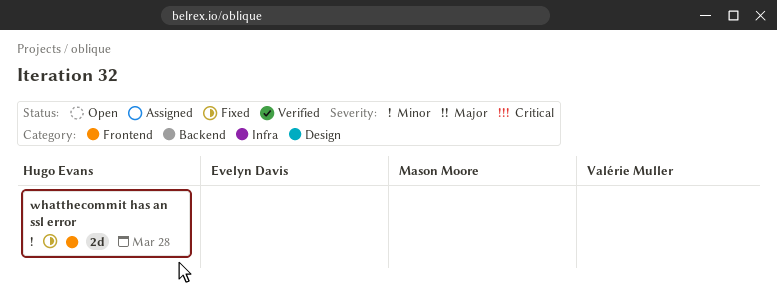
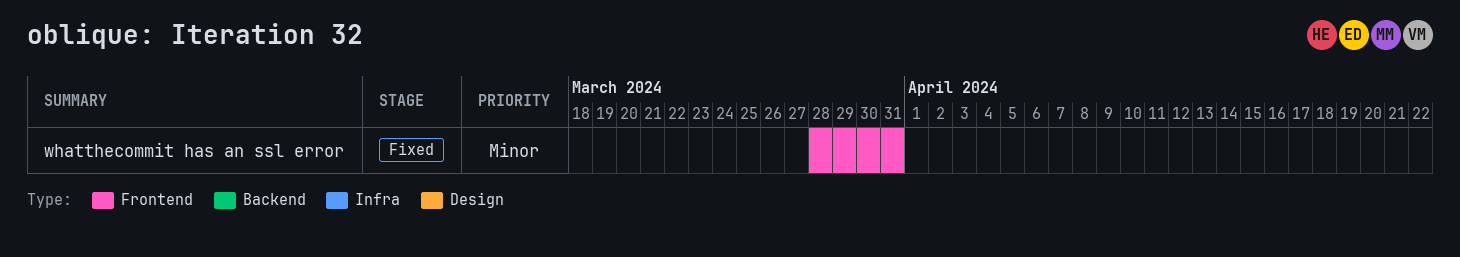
whatthecommit has an ssl error, due: Mar 28 -> Mar 31

